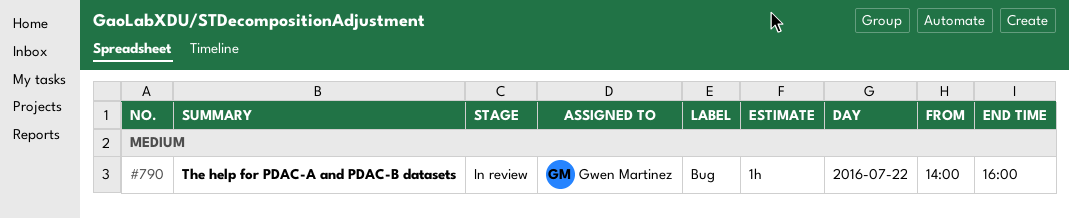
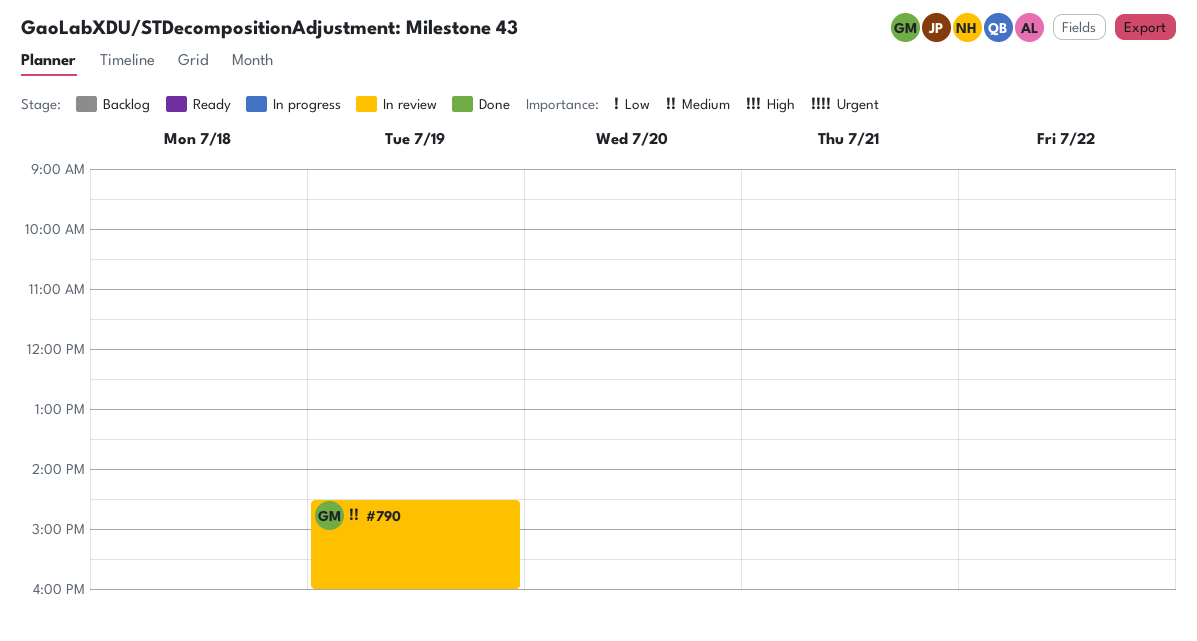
#790, day: Jul 22 -> Jul 19
#790, begins: 14:00 -> 14:30

